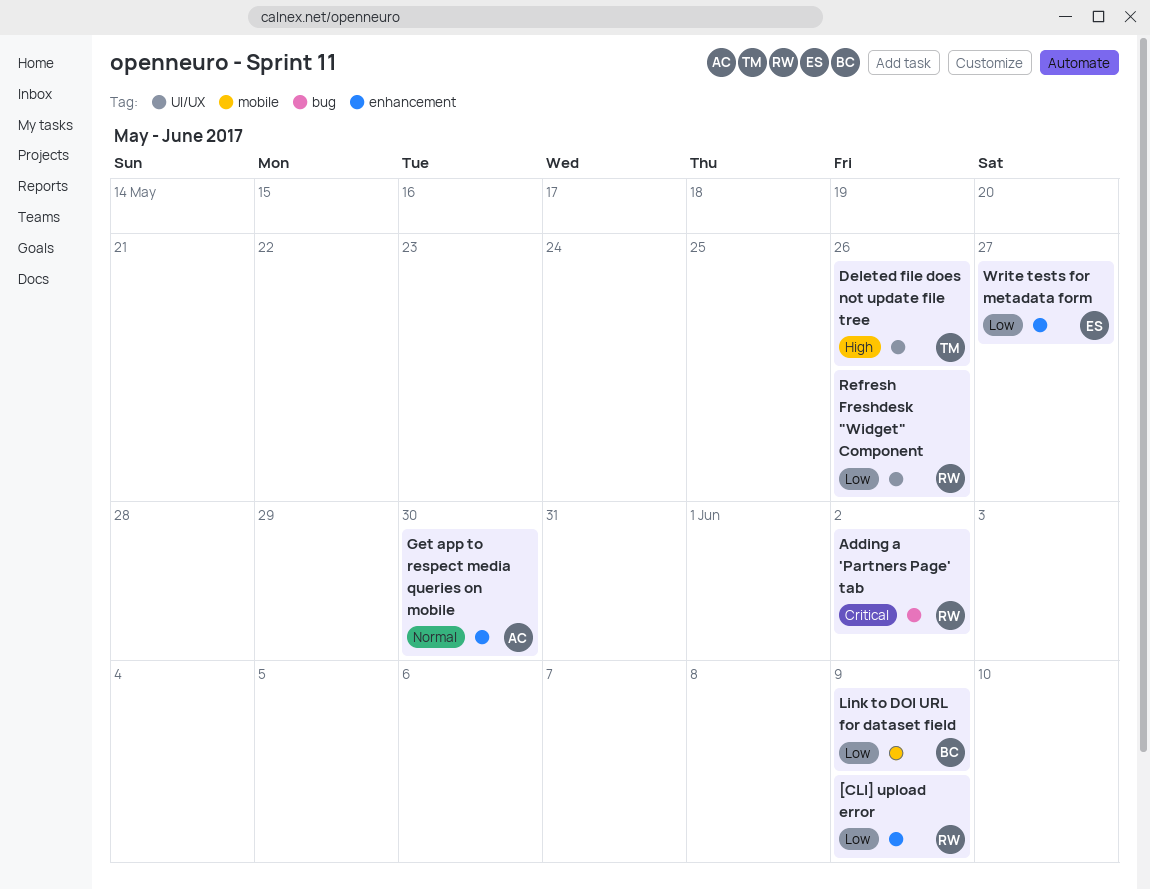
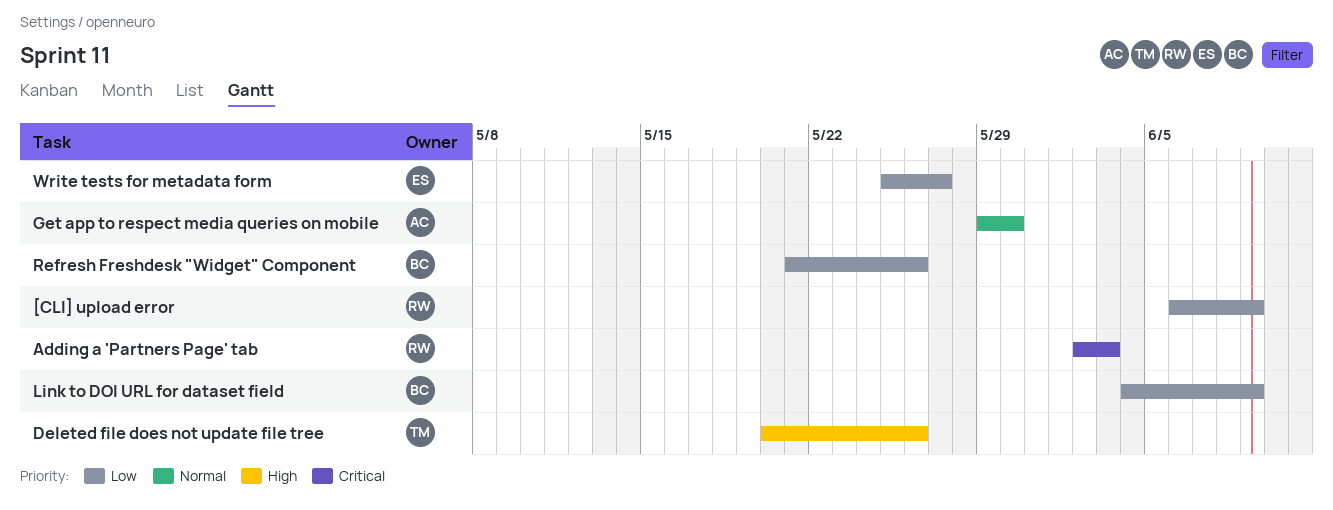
Adding a 'Partners Page' tab, due: Jun 2 -> Jun 3
Refresh Freshdesk "Widget" Component, owner: RW -> BC

